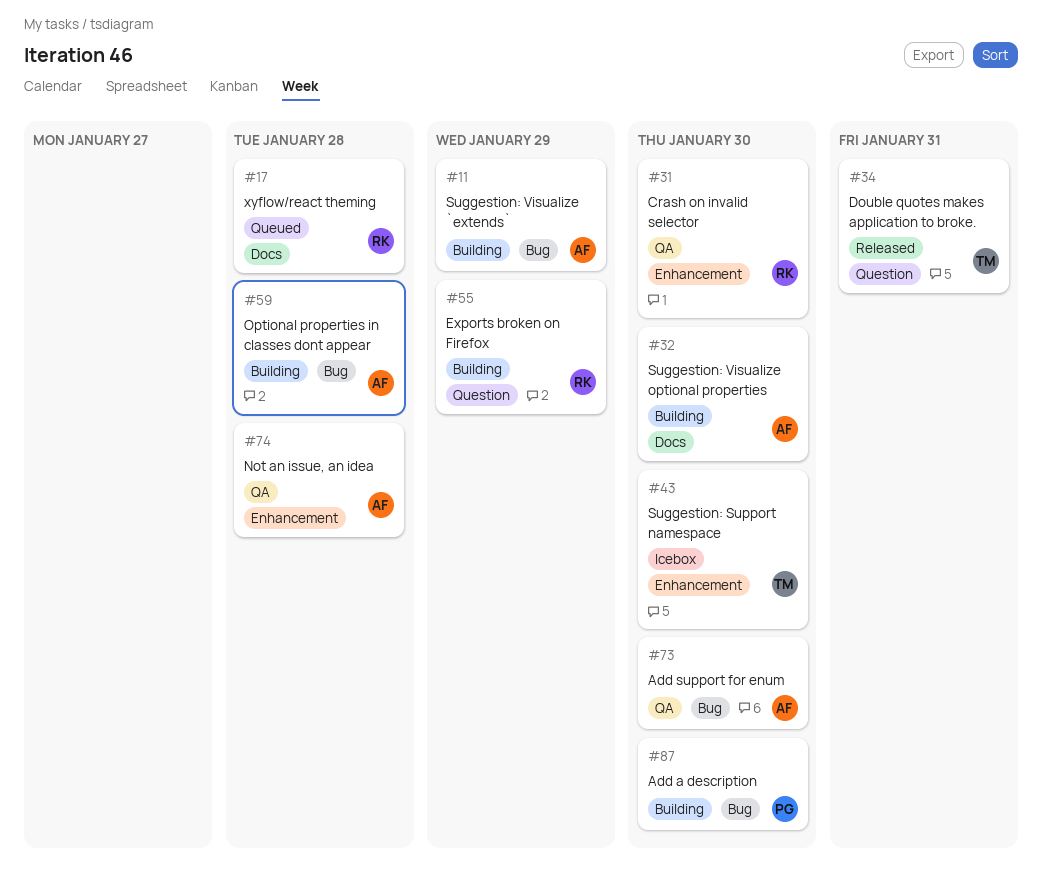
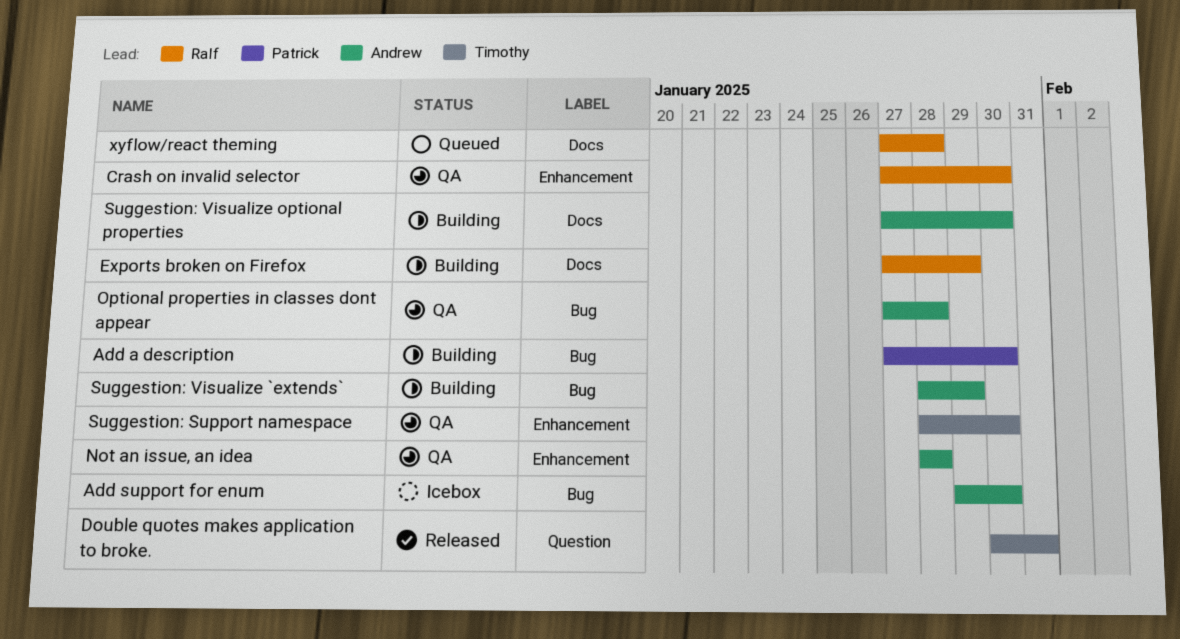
Add support for enum, status: QA -> Icebox
Exports broken on Firefox, label: Question -> Docs
Optional properties in classes dont appear, status: Building -> QA
Suggestion: Support namespace, status: Icebox -> QA

